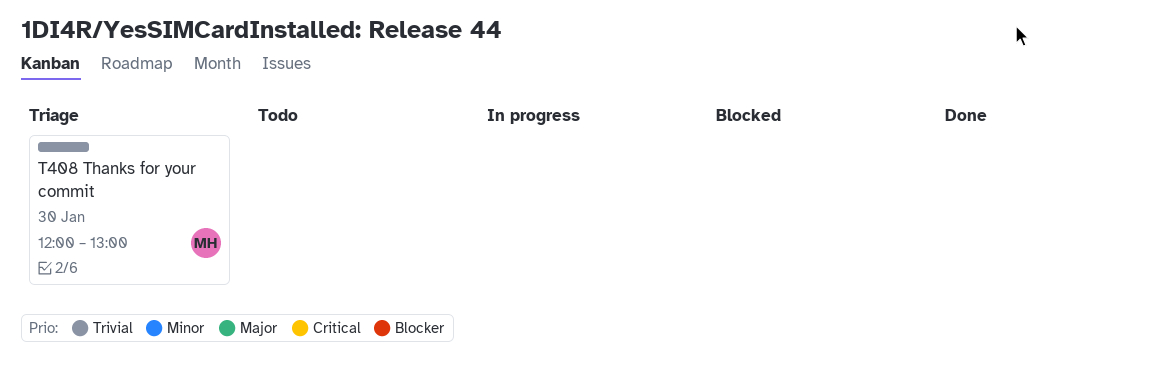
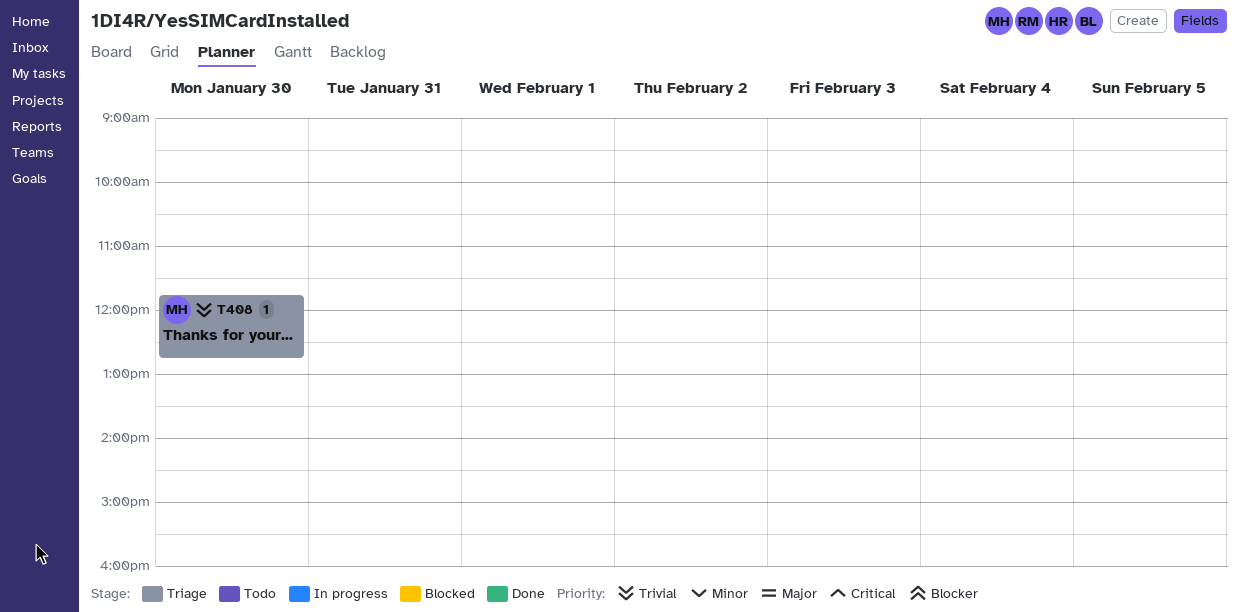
T408, begins: 12:00 -> 11:45
T408, ends: 13:00 -> 12:45

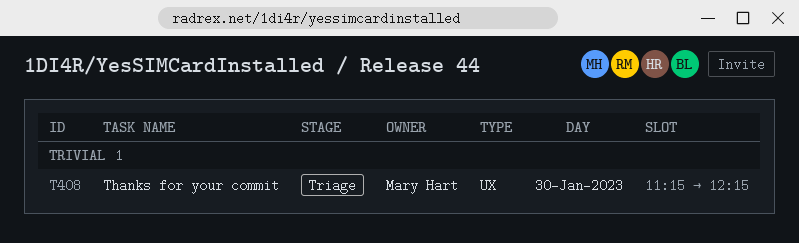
T408, begins: 11:45 -> 11:15
T408, ends: 12:45 -> 12:15

